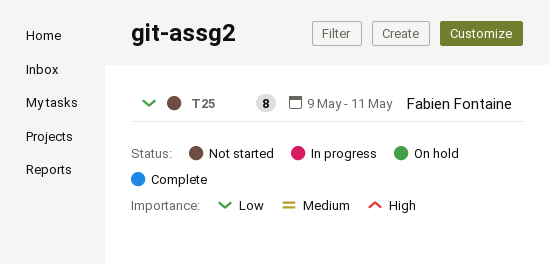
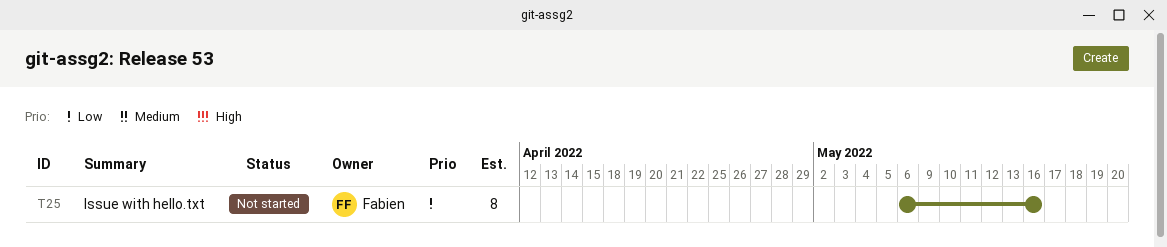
T25, start: May 9 -> May 6
T25, due: May 11 -> May 16

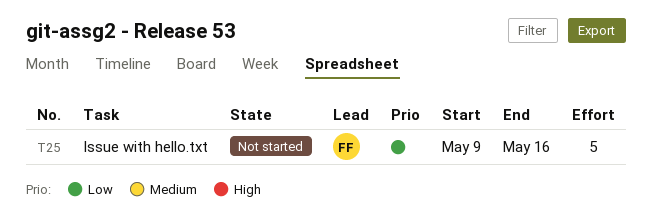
T25, estimate: 8 -> 5
T25, start: May 6 -> May 9

